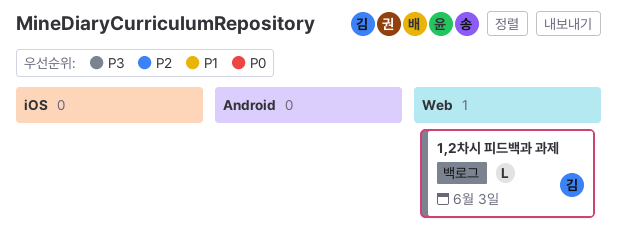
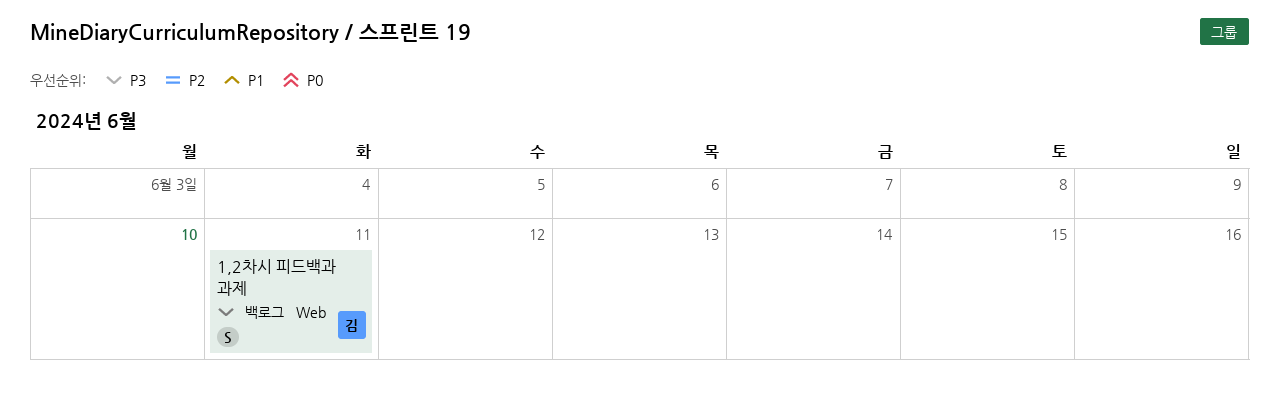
1,2차시 피드백과 과제, estimate: L -> S
1,2차시 피드백과 과제, due: Jun 3 -> Jun 11

